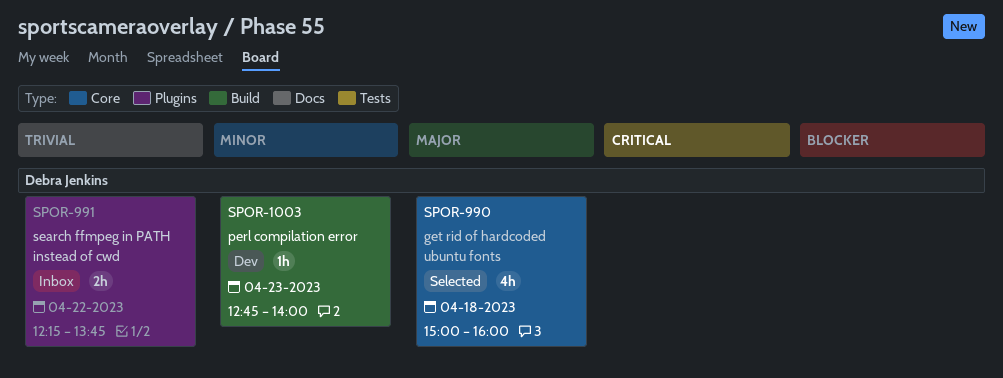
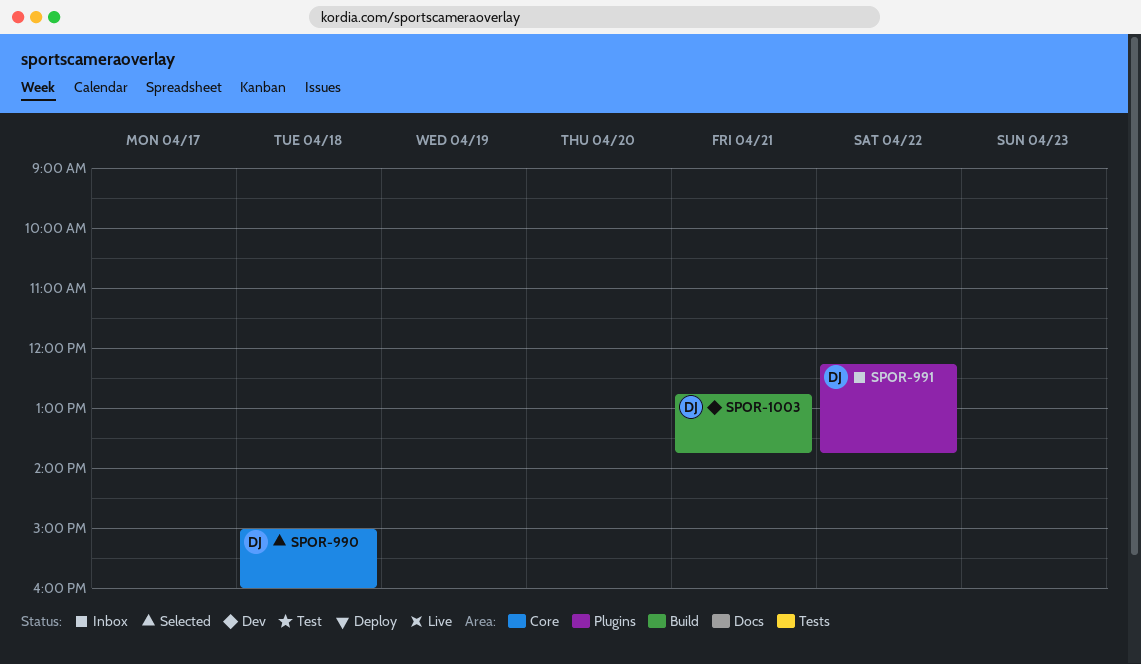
SPOR-1003, day: Apr 23 -> Apr 21
SPOR-1003, ends: 14:00 -> 13:45

